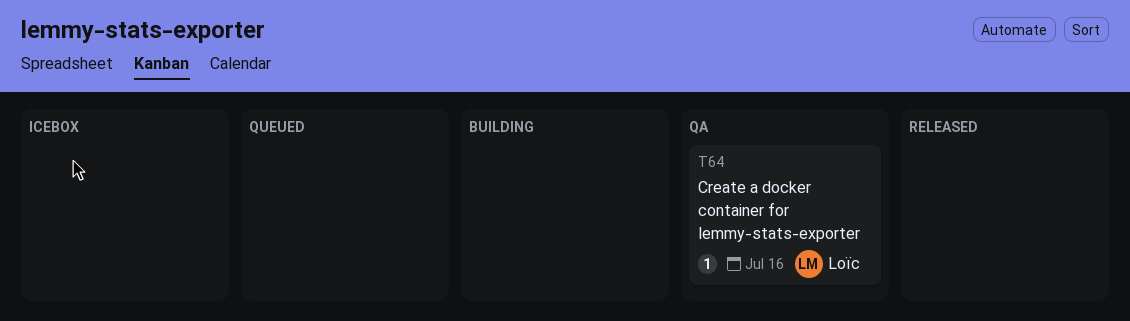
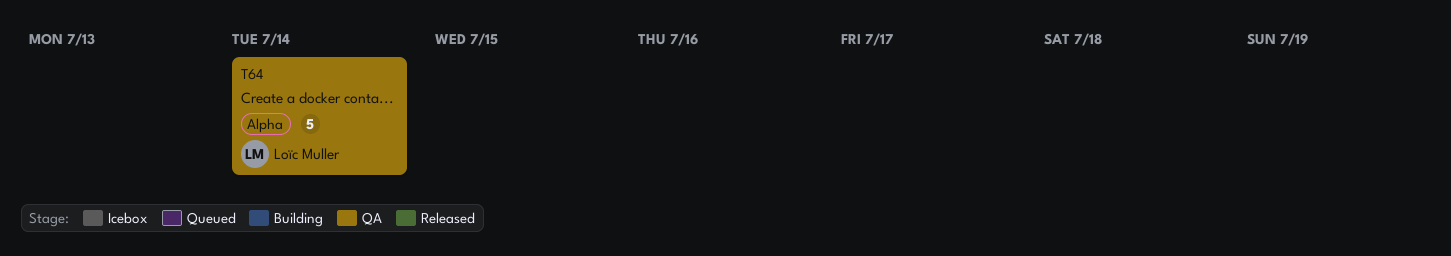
T64, estimate: 1 -> 5
T64, due: Jul 16 -> Jul 14

